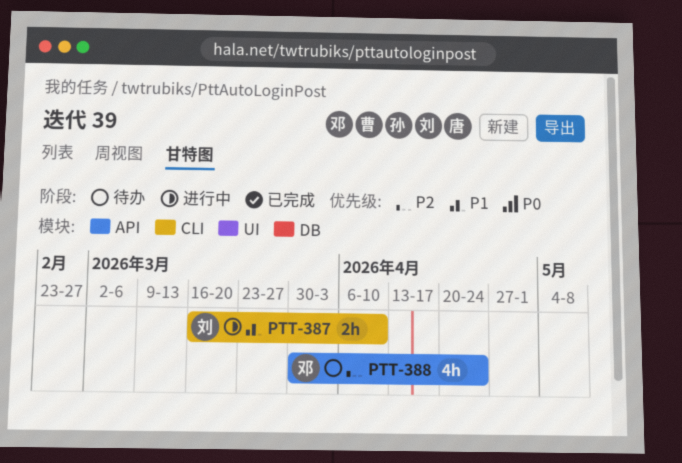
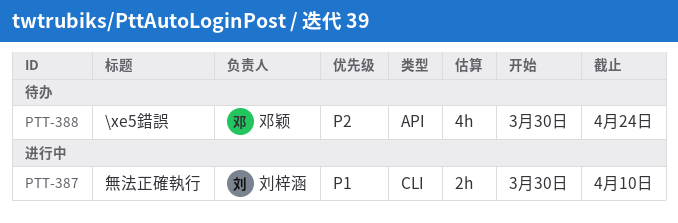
PTT-387, start: Mar 16 -> Mar 30

